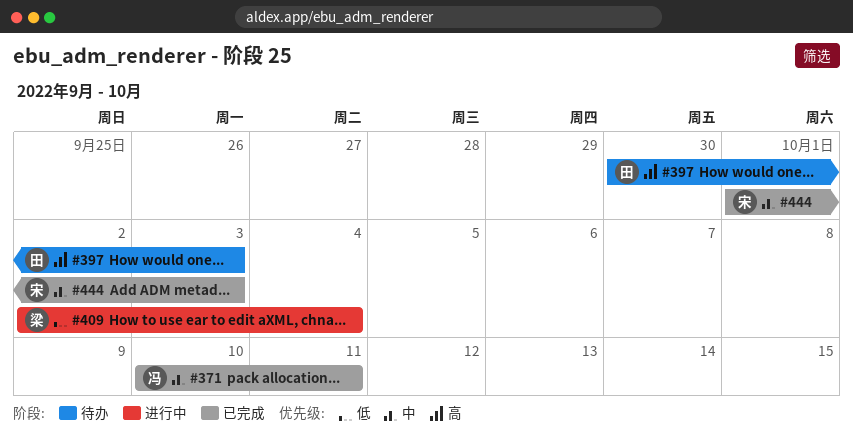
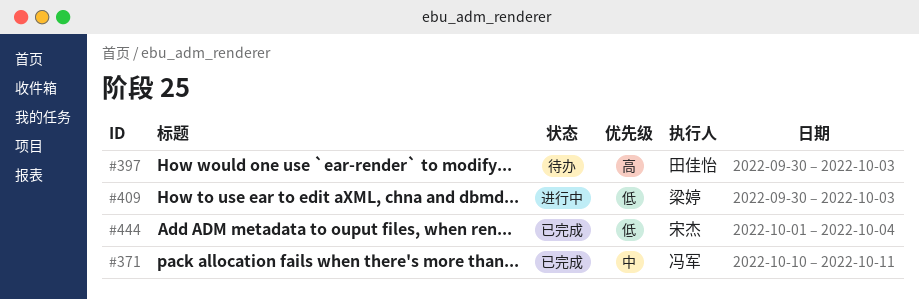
#409, start: Oct 2 -> Sep 30
#409, due: Oct 4 -> Oct 3
#444, priority: 中 -> 低
#444, due: Oct 3 -> Oct 4

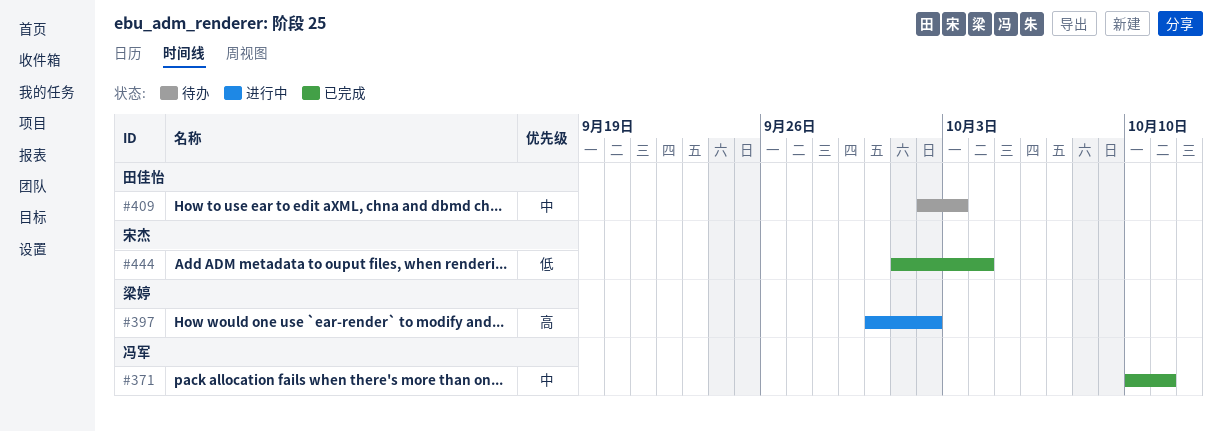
#397, status: 待办 -> 进行中
#397, owner: 田佳怡 -> 梁婷
#397, due: Oct 3 -> Oct 2
#409, status: 进行中 -> 待办
#409, owner: 梁婷 -> 田佳怡
#409, priority: 低 -> 中
#409, start: Sep 30 -> Oct 2

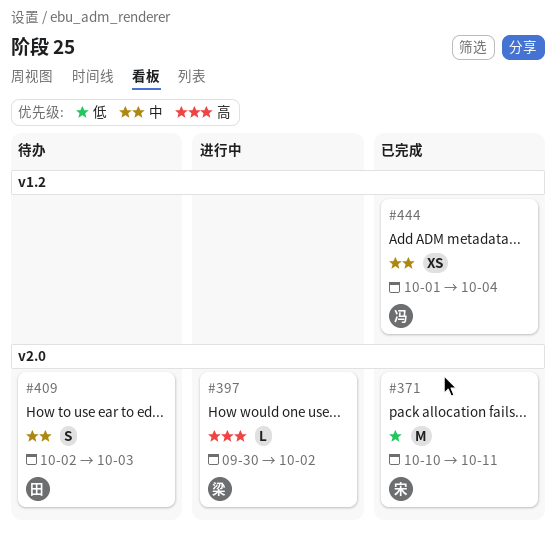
#371, owner: 冯军 -> 宋杰
#371, priority: 中 -> 低
#444, owner: 宋杰 -> 冯军
#444, priority: 低 -> 中

